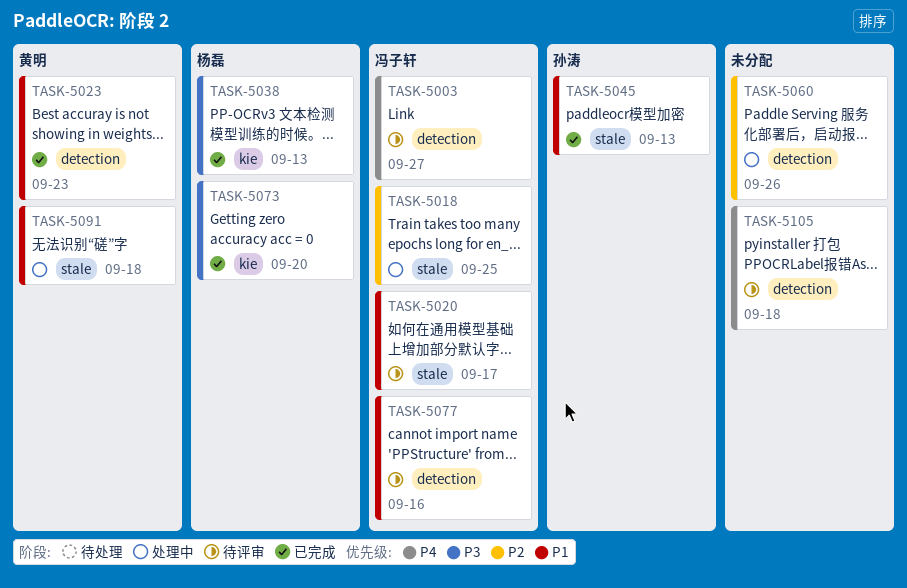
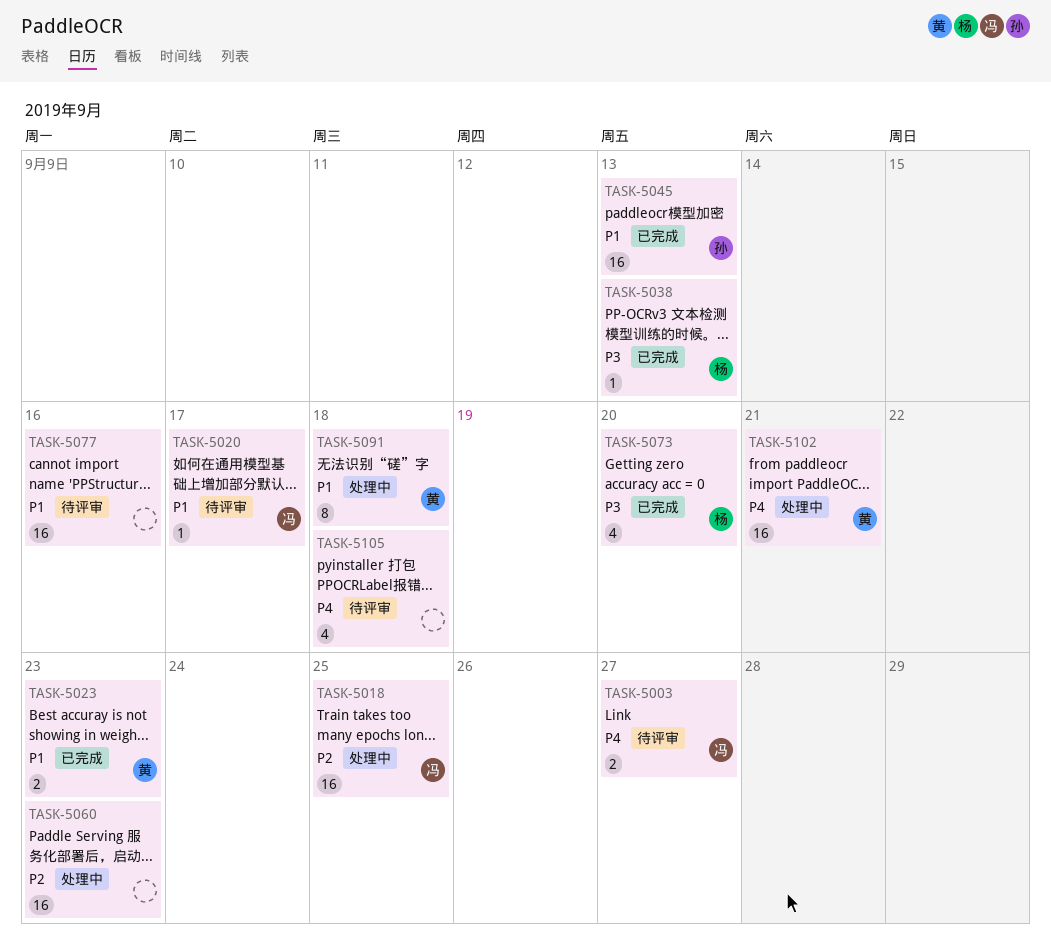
TASK-5060, due: Sep 26 -> Sep 23
TASK-5077, owner: 冯子轩 -> none
TASK-5102: none -> present

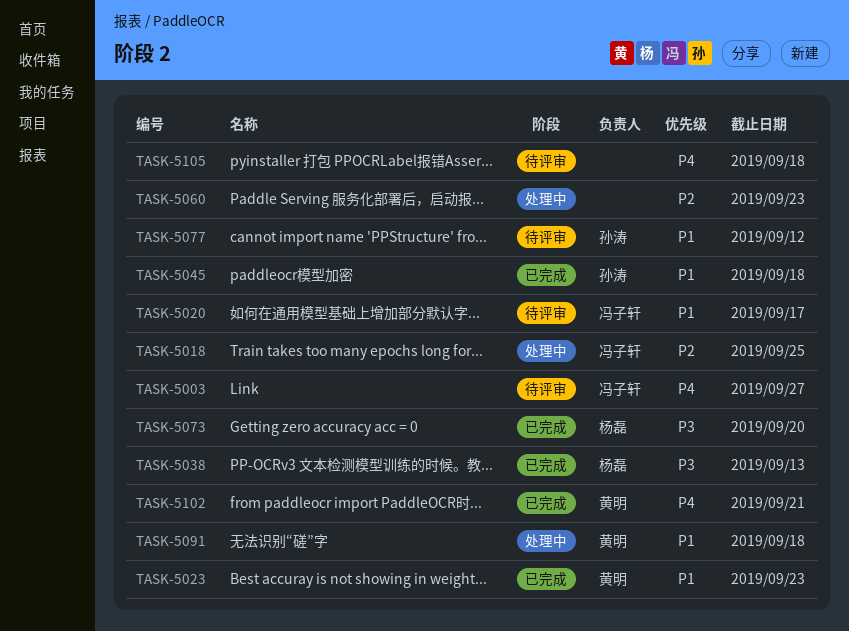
TASK-5045, due: Sep 13 -> Sep 18
TASK-5077, owner: none -> 孙涛
TASK-5077, due: Sep 16 -> Sep 12
TASK-5102, status: 处理中 -> 已完成

